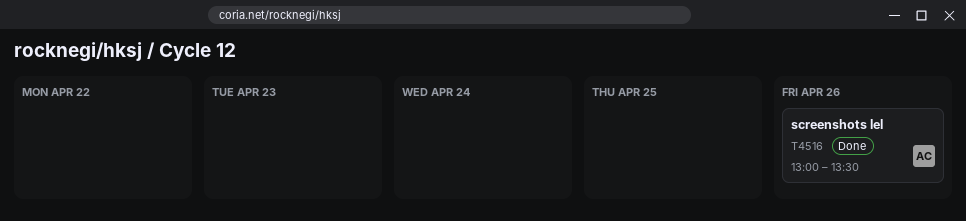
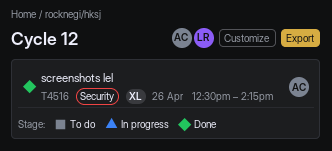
T4516, begins: 13:00 -> 12:30
T4516, ends: 13:30 -> 14:15

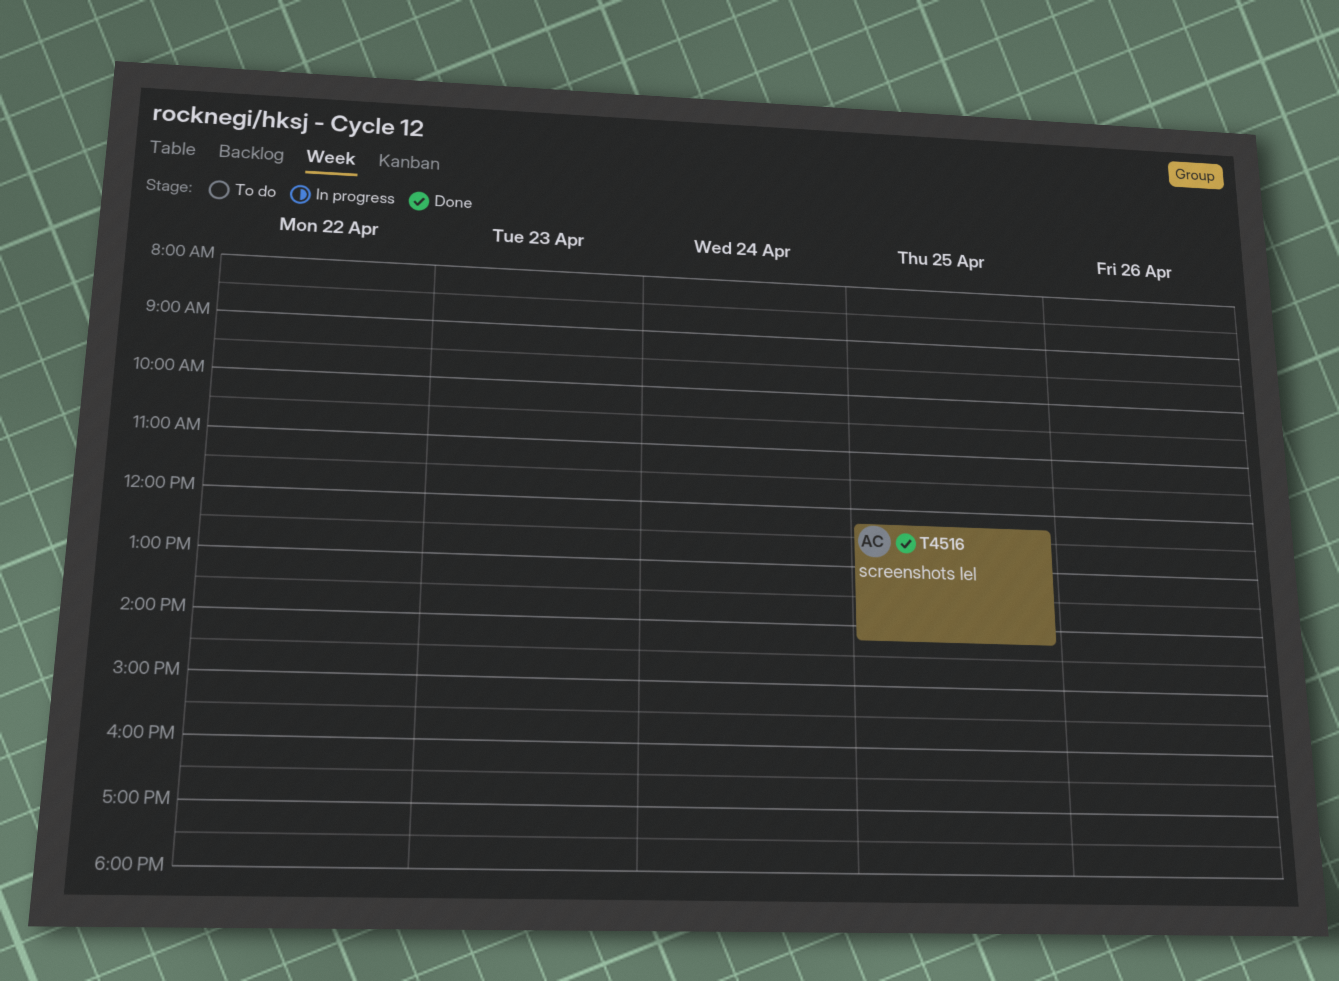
T4516, day: Apr 26 -> Apr 25
T4516, begins: 12:30 -> 12:15

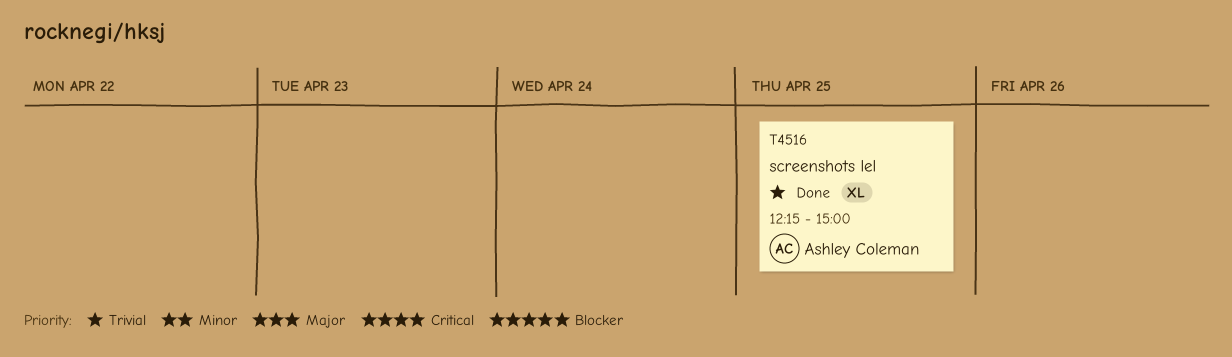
T4516, ends: 14:15 -> 15:00

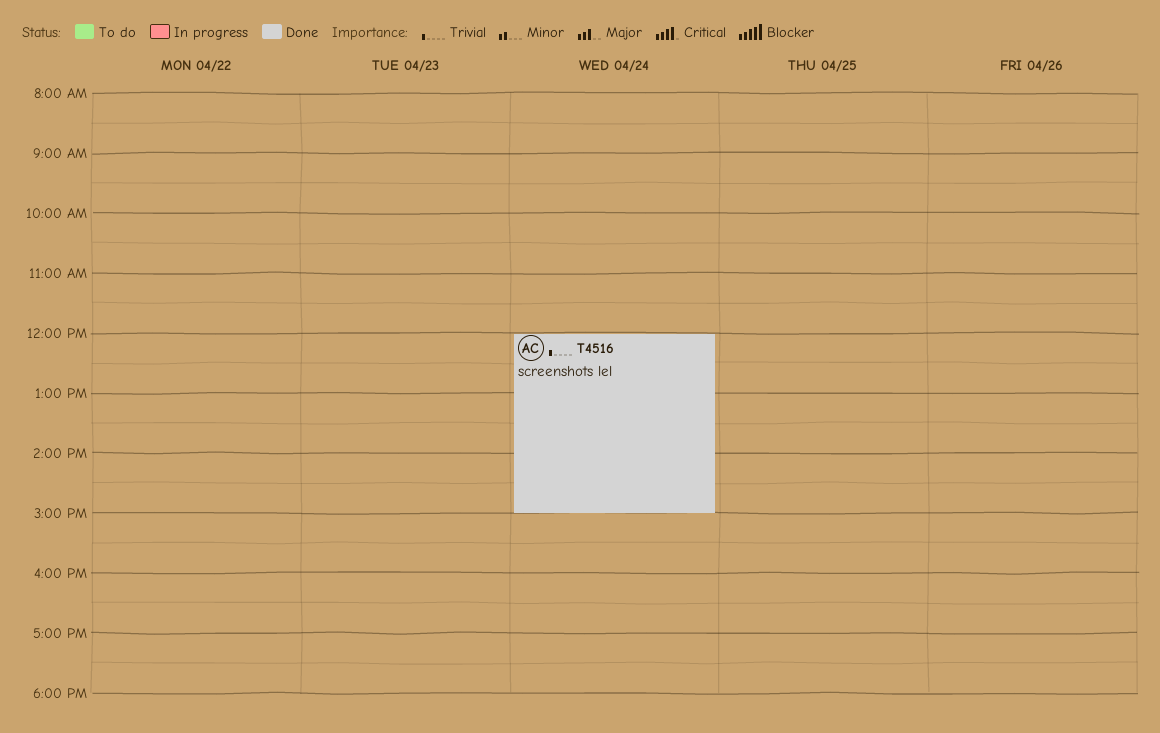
T4516, day: Apr 25 -> Apr 24
T4516, begins: 12:15 -> 12:00

